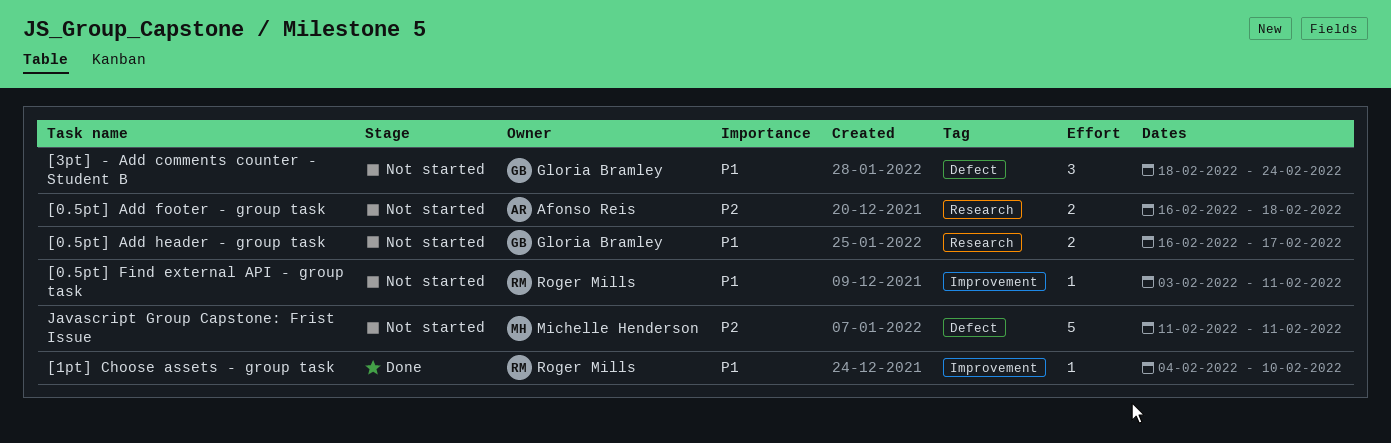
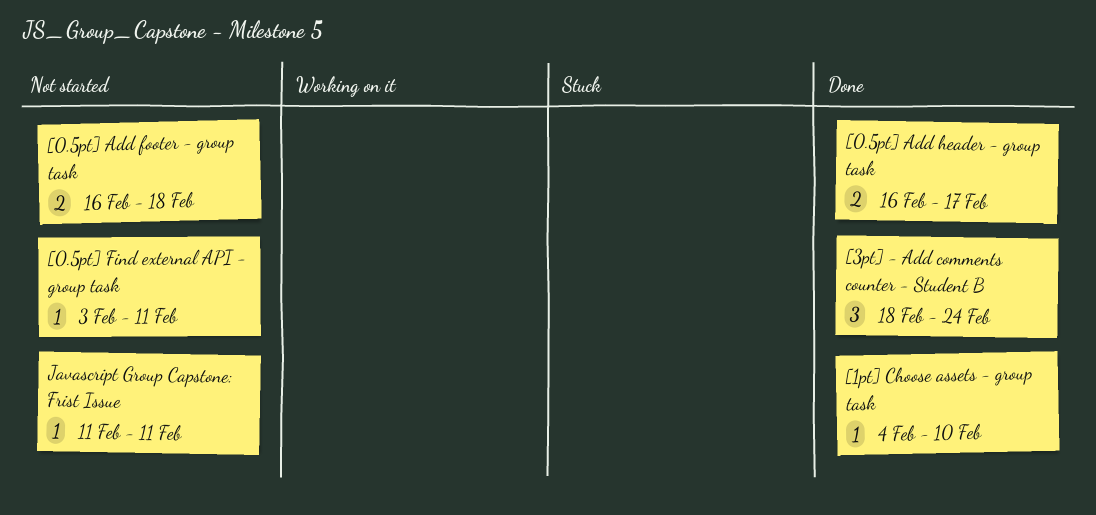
[0.5pt] Add header - group task, status: Not started -> Done
[3pt] - Add comments counter - Student B, status: Not started -> Done
Javascript Group Capstone: Frist Issue, estimate: 5 -> 1

